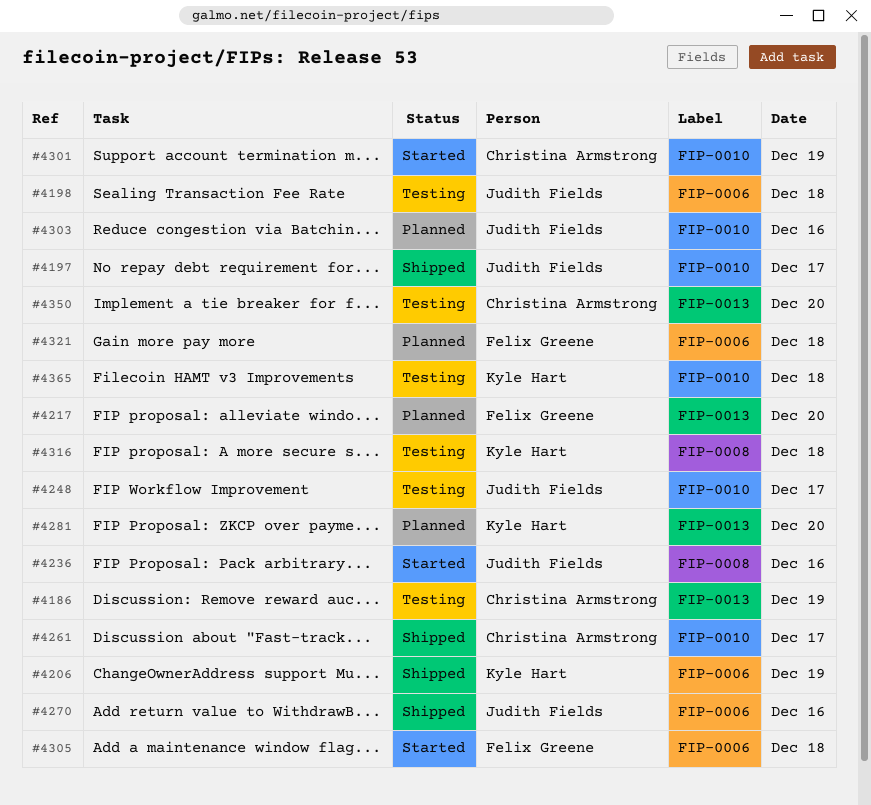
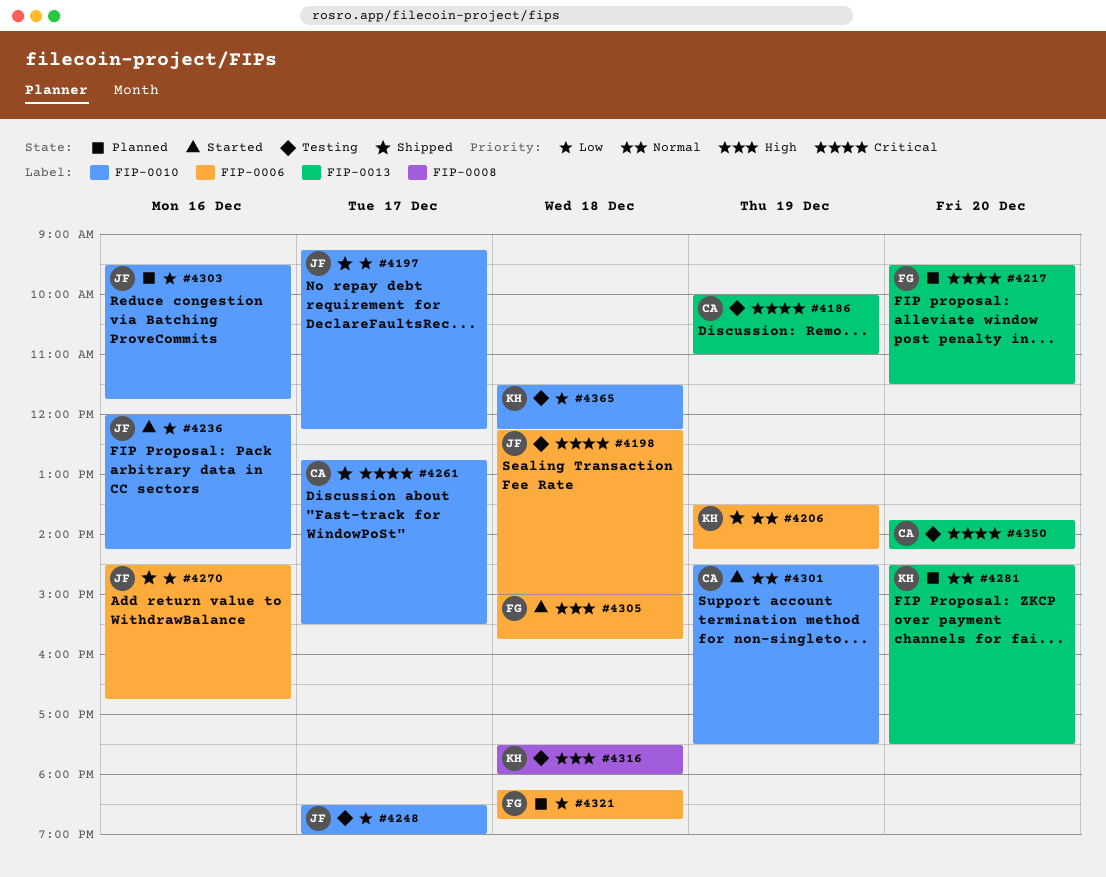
#4236, label: FIP-0008 -> FIP-0010

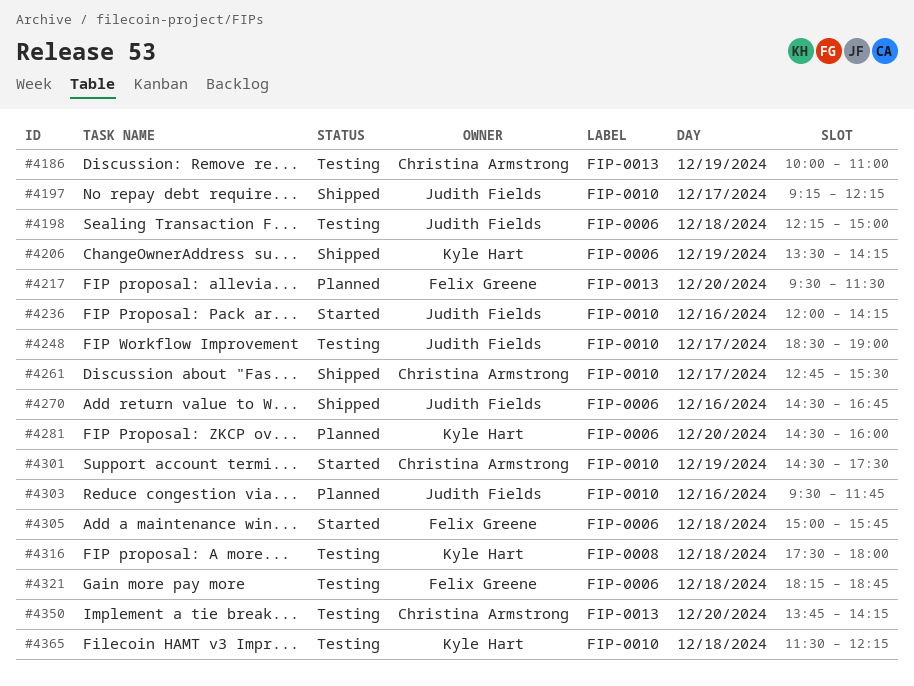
#4281, label: FIP-0013 -> FIP-0006
#4281, ends: 17:30 -> 16:00
#4321, status: Planned -> Testing

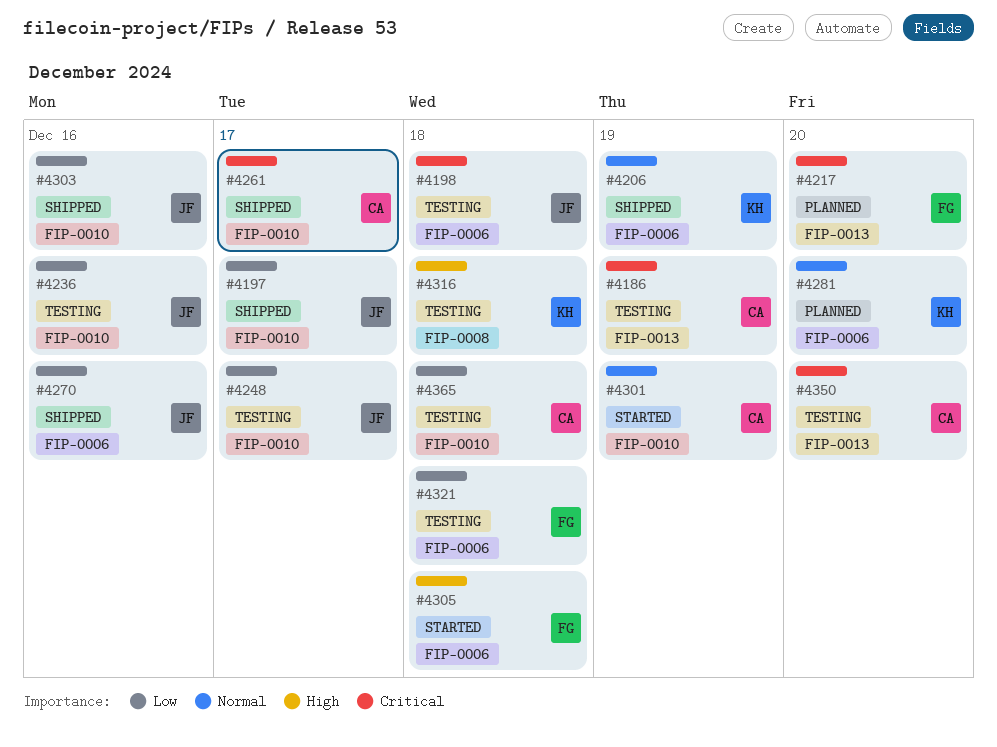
#4236, status: Started -> Testing
#4303, status: Planned -> Shipped
#4365, owner: Kyle Hart -> Christina Armstrong

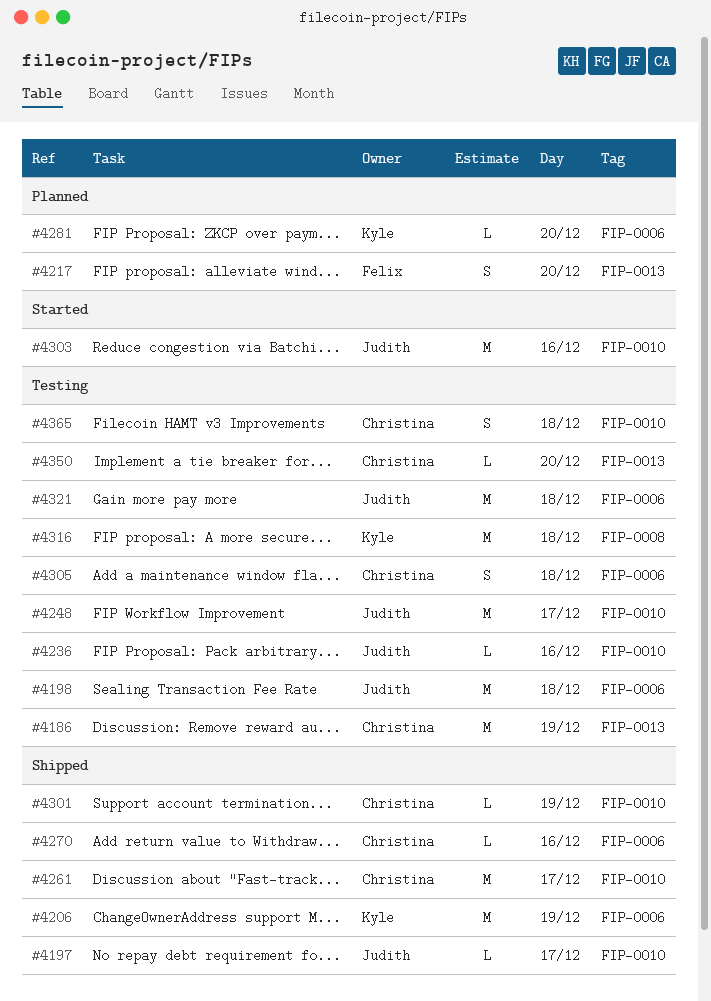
#4270, owner: Judith -> Christina
#4301, status: Started -> Shipped
#4303, status: Shipped -> Started
#4305, status: Started -> Testing
#4305, owner: Felix -> Christina
#4321, owner: Felix -> Judith

